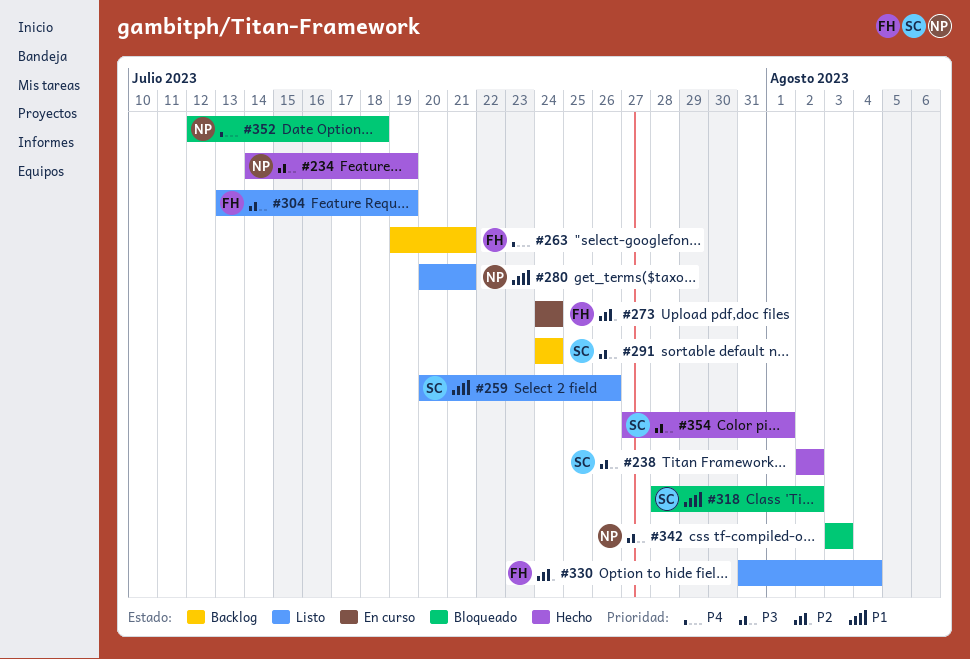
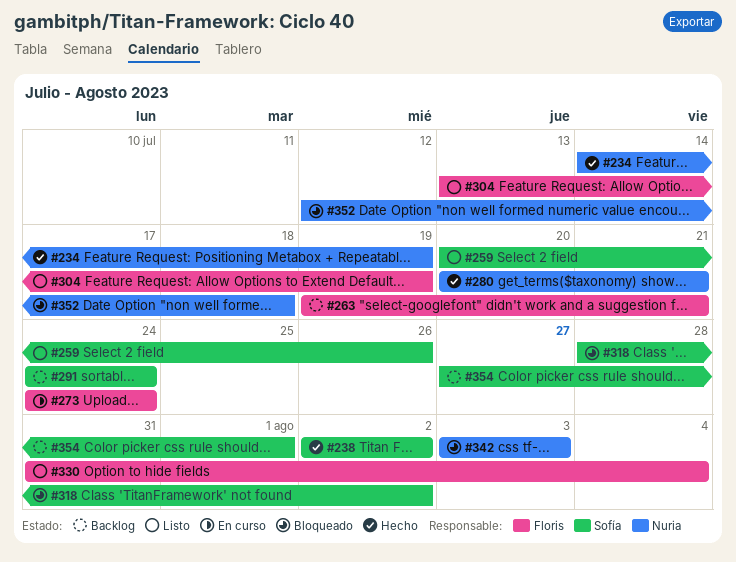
#280, status: Listo -> Hecho
#354, status: Hecho -> Backlog

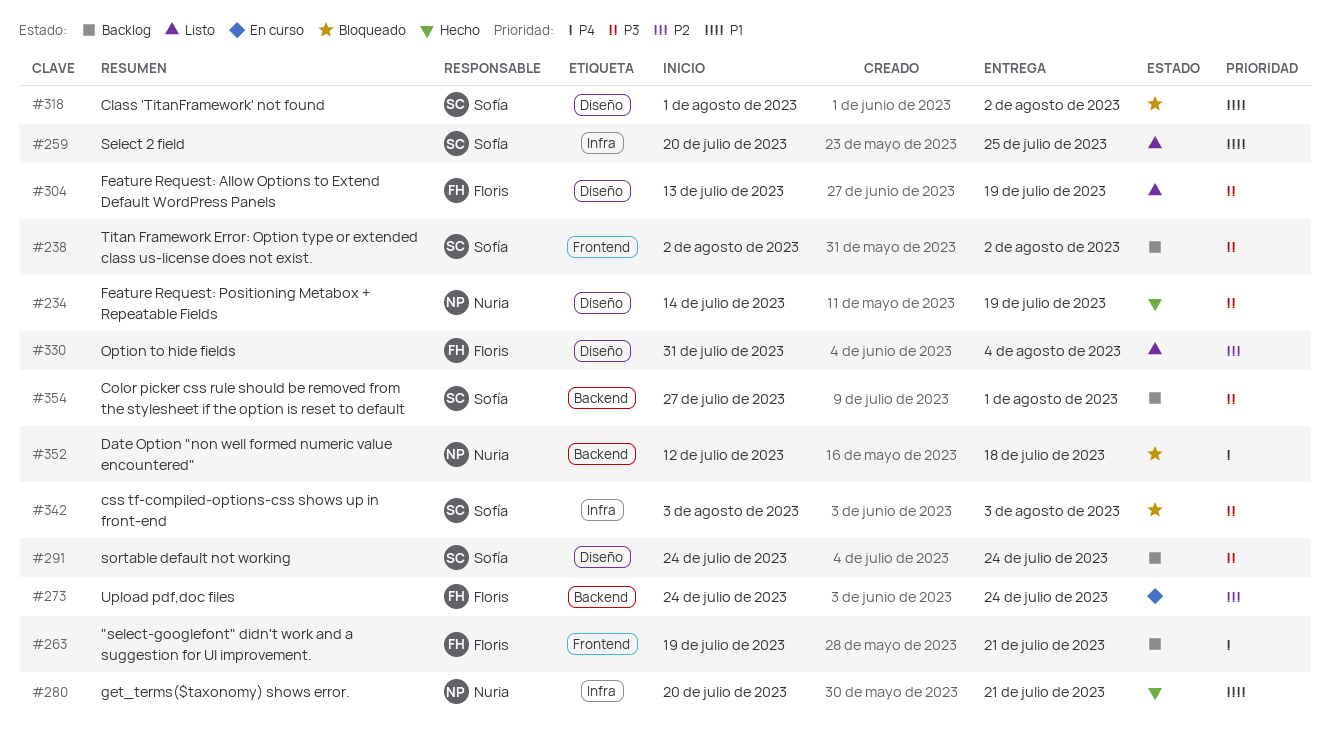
#238, status: Hecho -> Backlog
#259, due: Jul 26 -> Jul 25
#318, start: Jul 28 -> Aug 1
#342, owner: Nuria -> Sofía

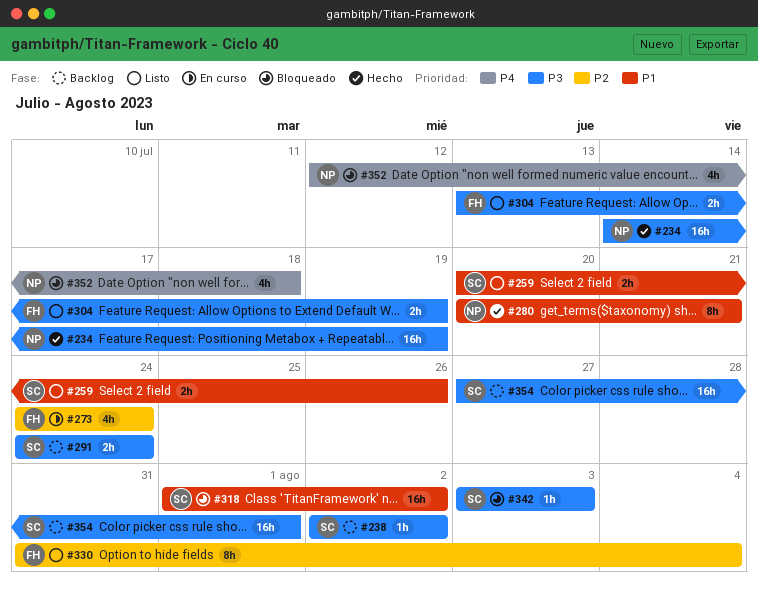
#259, due: Jul 25 -> Jul 26
#263: present -> none

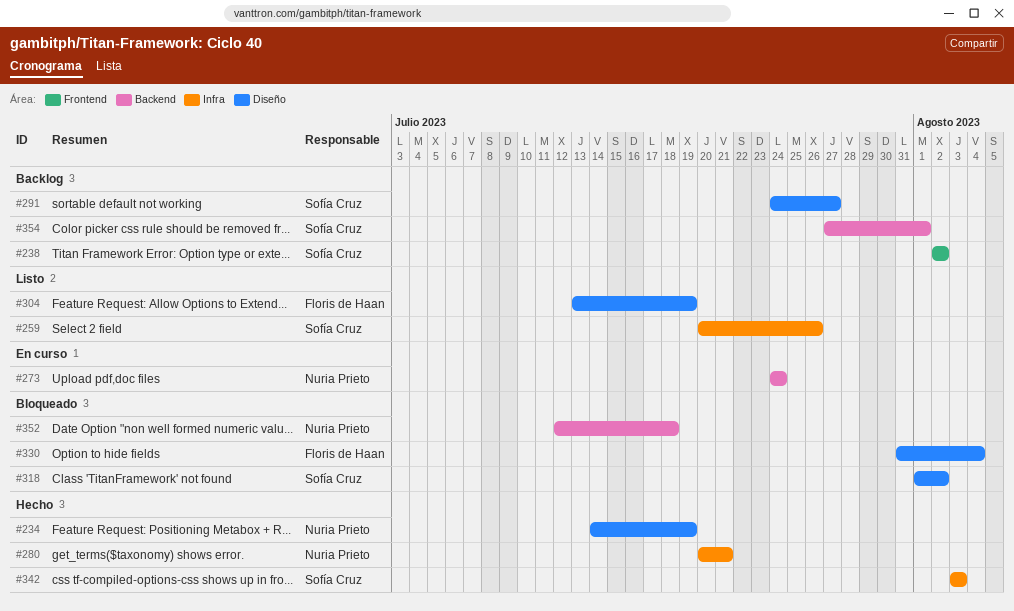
#273, owner: Floris de Haan -> Nuria Prieto
#291, due: Jul 24 -> Jul 27
#330, status: Listo -> Bloqueado
#342, status: Bloqueado -> Hecho

